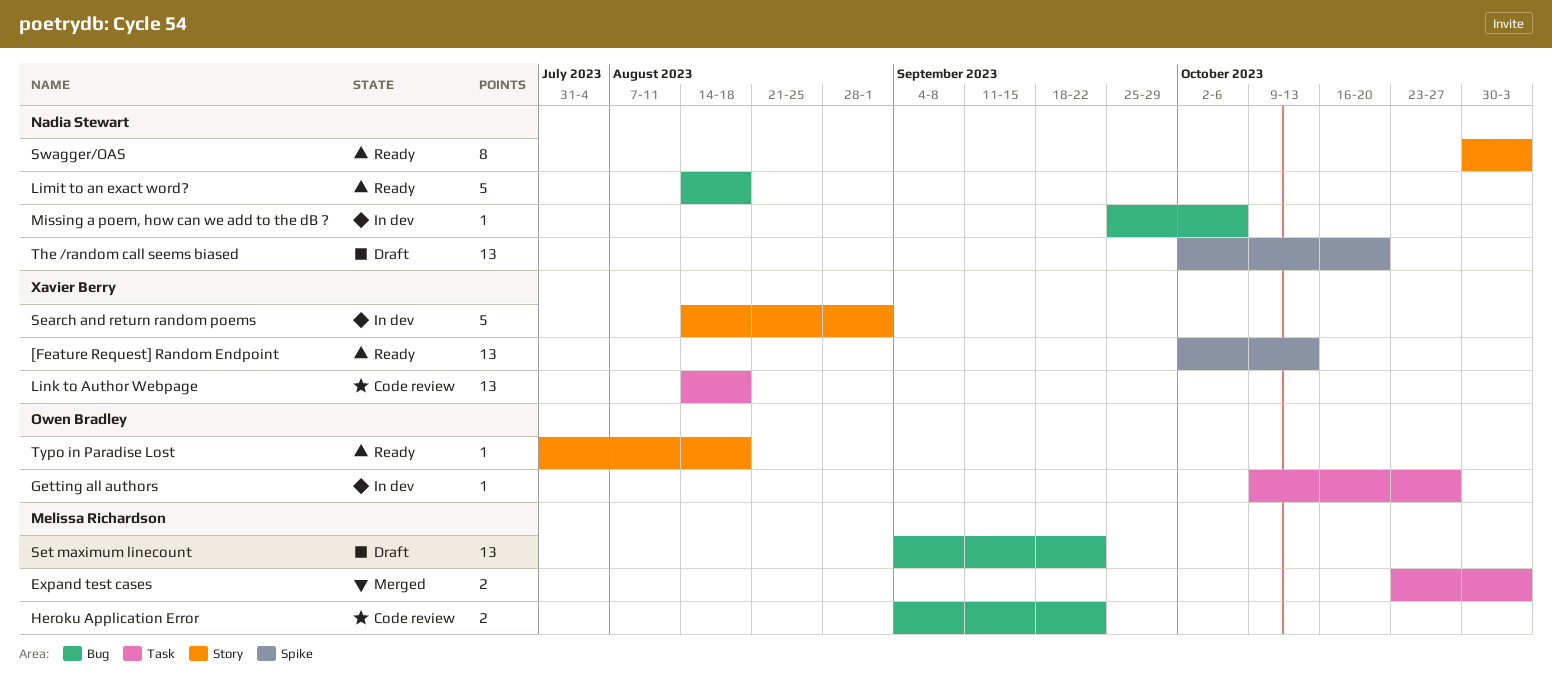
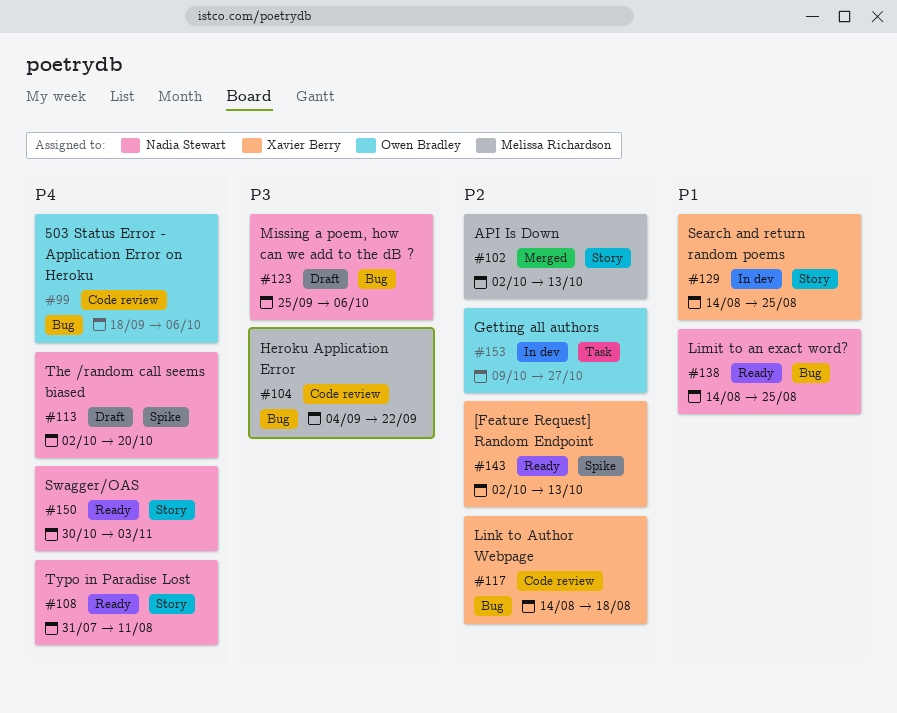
503 Status Error - Application Error on Heroku: none -> present
API Is Down: none -> present
Expand test cases: present -> none
Limit to an exact word?, due: Aug 18 -> Aug 25
Link to Author Webpage, label: Task -> Bug
Missing a poem, how can we add to the dB ?, status: In dev -> Draft
Search and return random poems, due: Sep 1 -> Aug 25
Set maximum linecount: present -> none
Typo in Paradise Lost, owner: Owen Bradley -> Nadia Stewart
Typo in Paradise Lost, due: Aug 18 -> Aug 11

